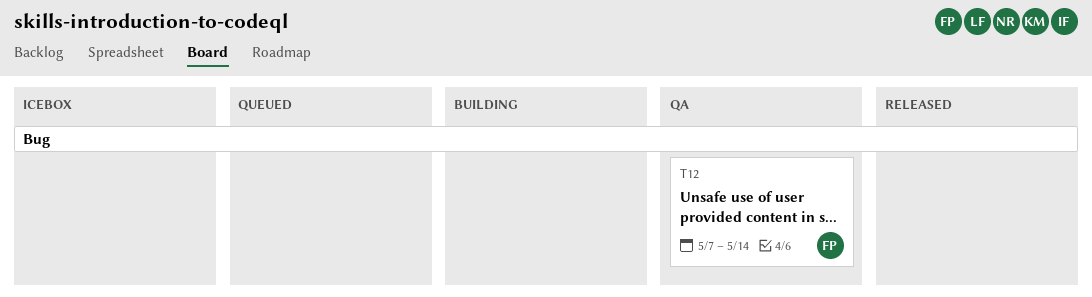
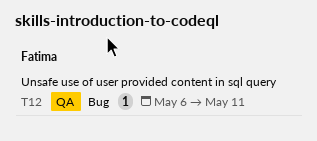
T12, start: May 7 -> May 6
T12, due: May 14 -> May 11

